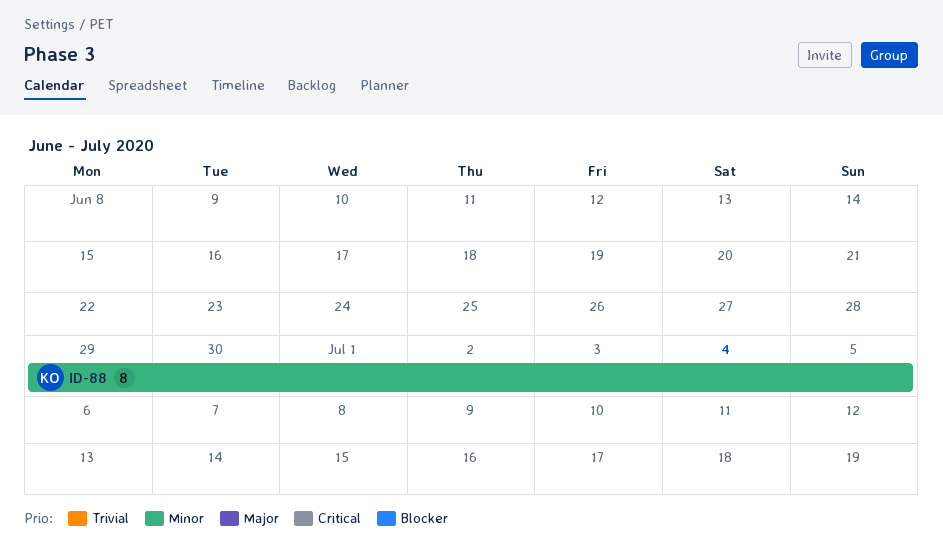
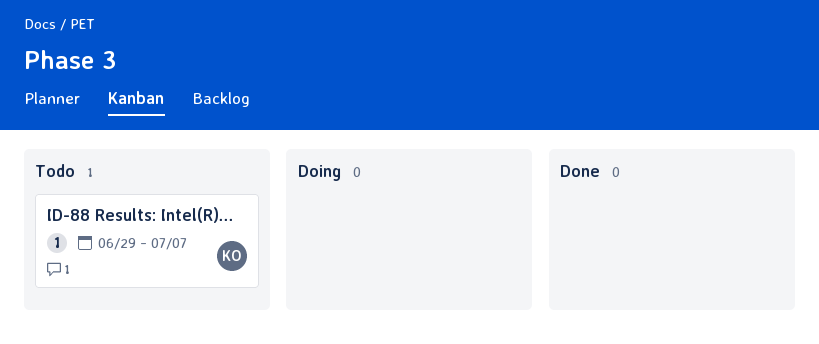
ID-88, estimate: 8 -> 1
ID-88, due: Jul 5 -> Jul 7

